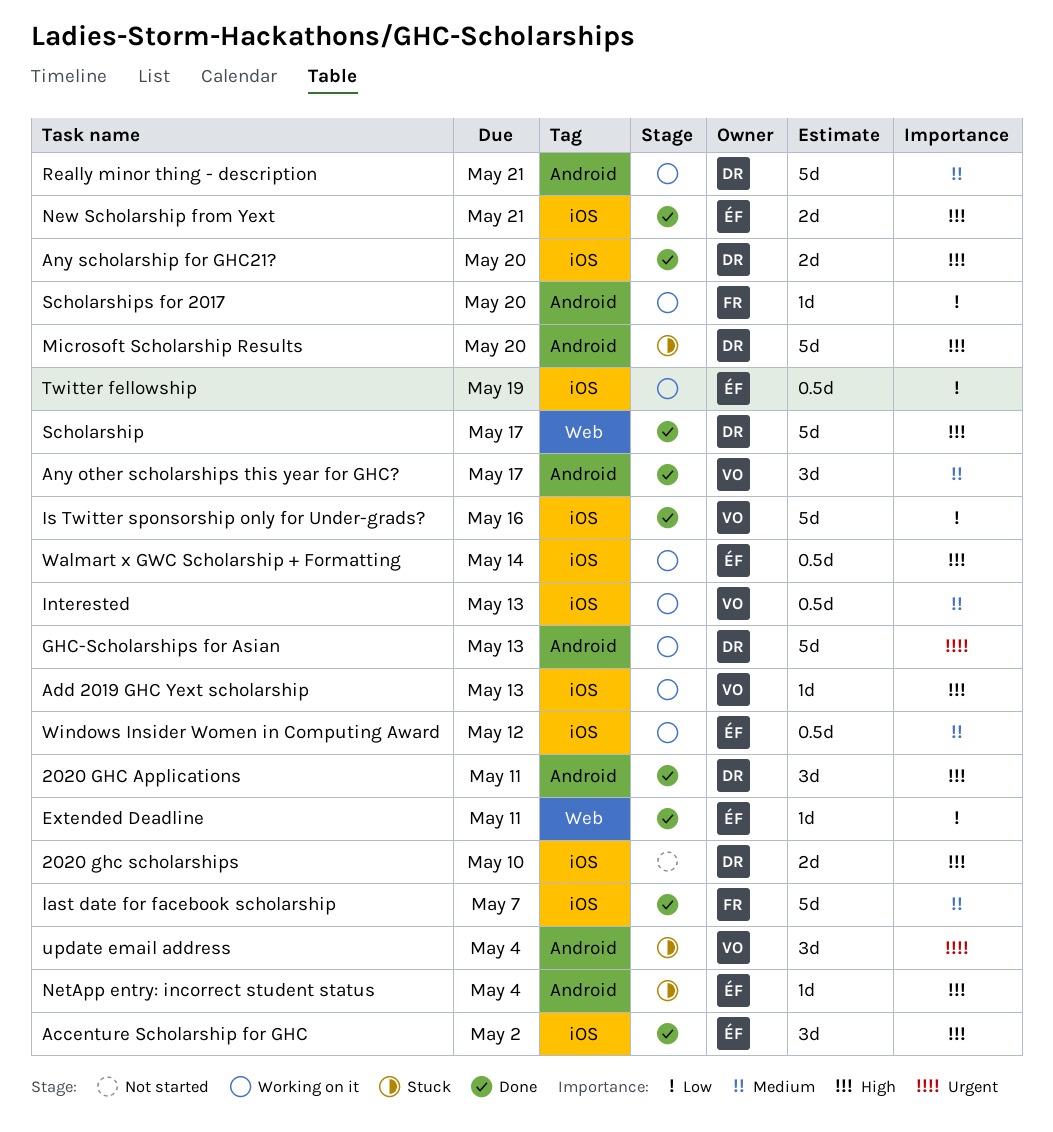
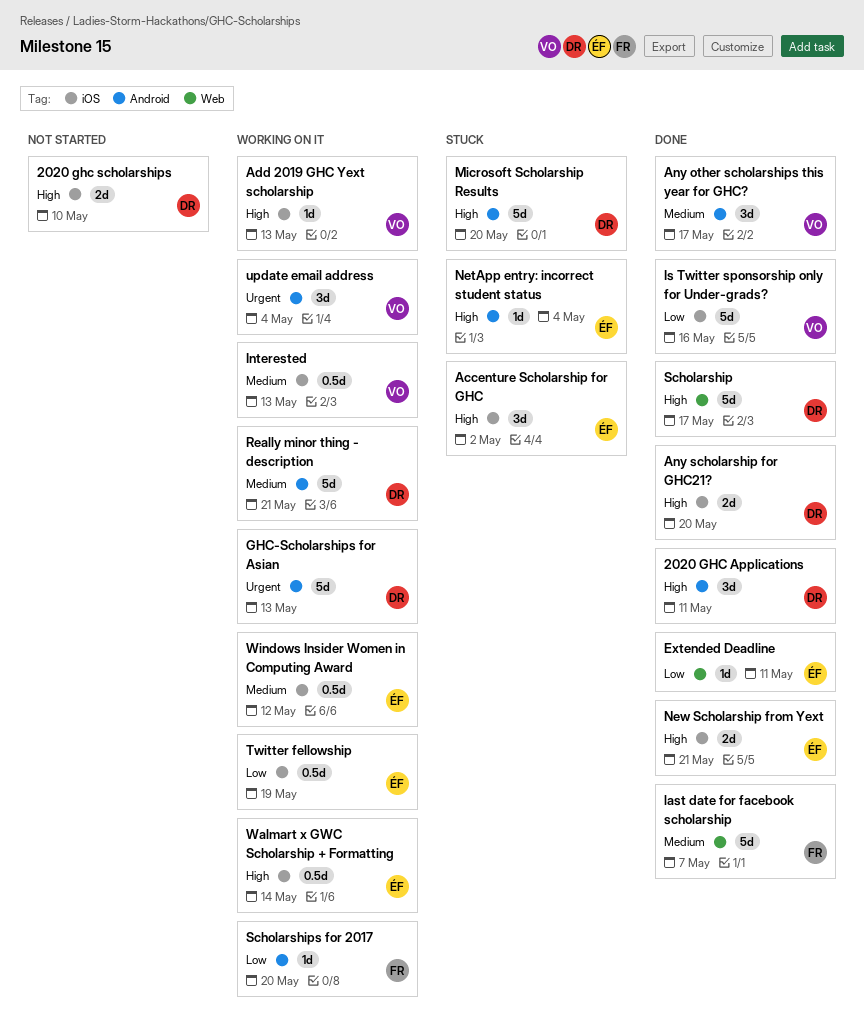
Accenture Scholarship for GHC, status: Done -> Stuck
last date for facebook scholarship, label: iOS -> Web
update email address, status: Stuck -> Working on it

